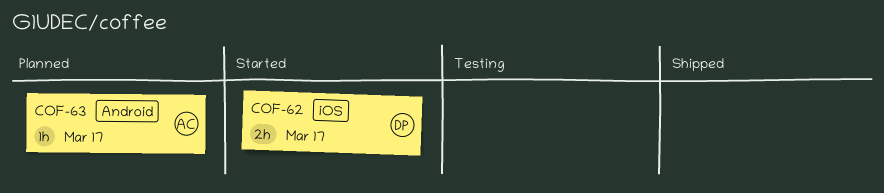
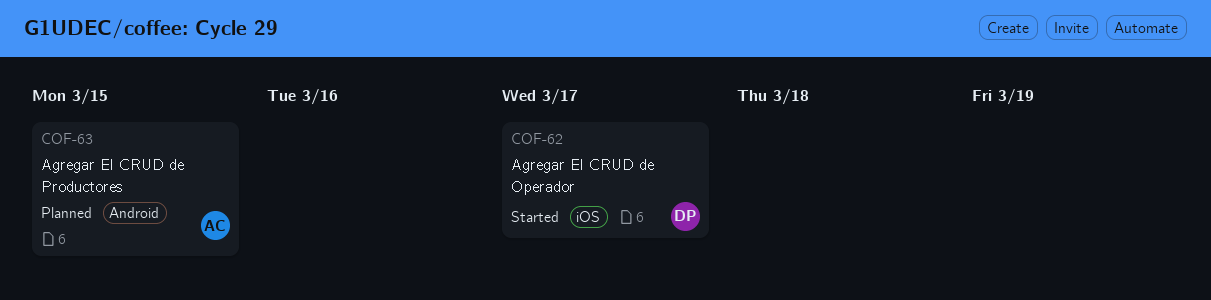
COF-63, due: Mar 17 -> Mar 15

